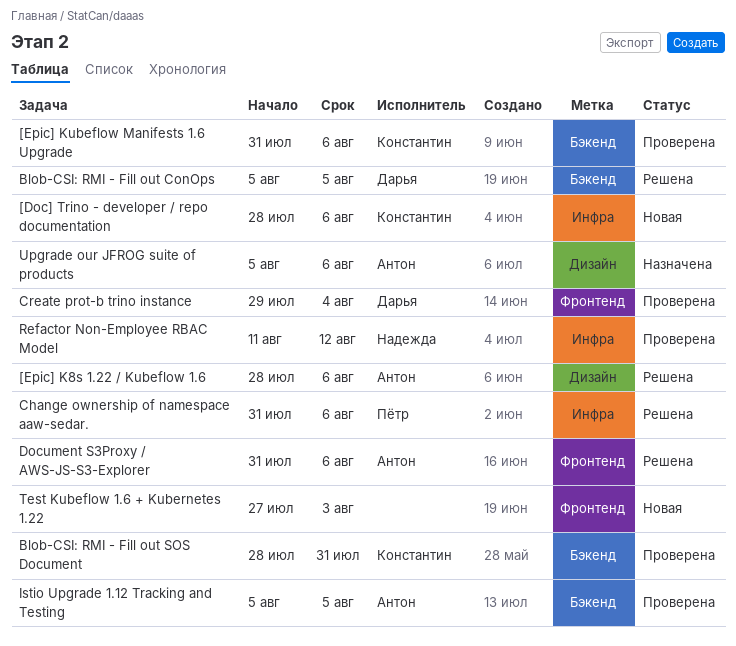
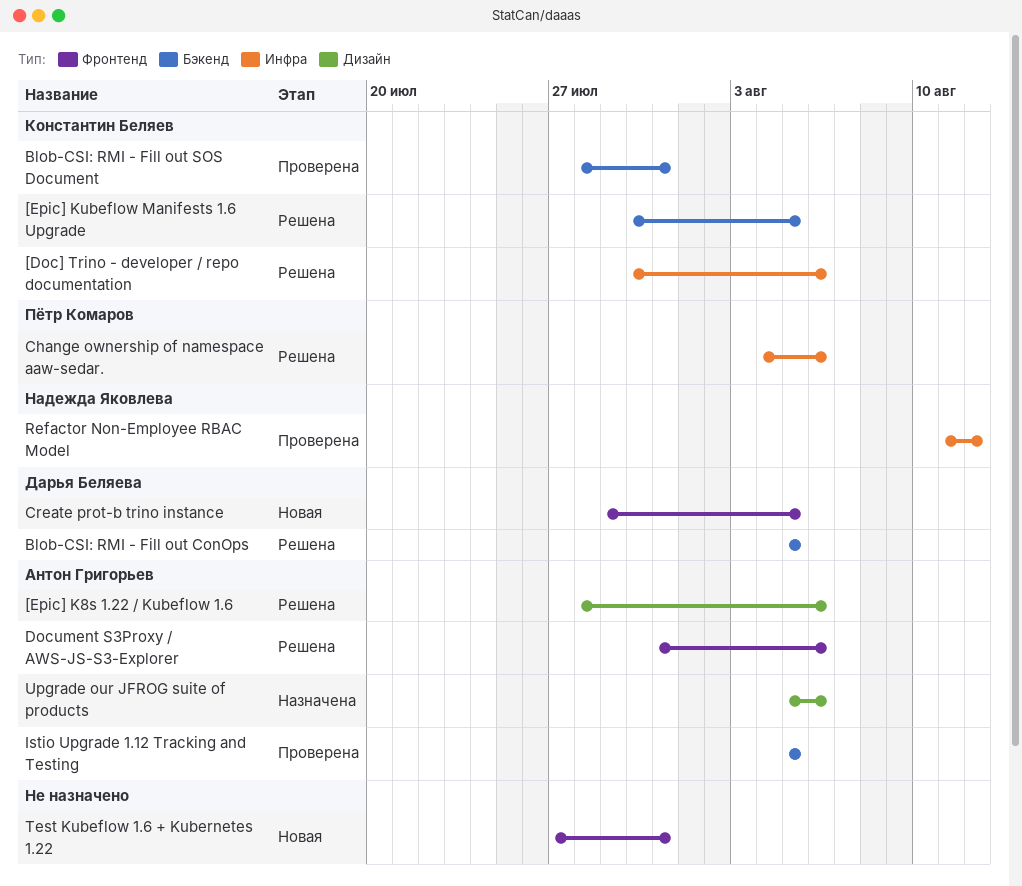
[Doc] Trino - developer / repo documentation, status: Новая -> Решена
[Doc] Trino - developer / repo documentation, start: Jul 28 -> Jul 30
[Epic] Kubeflow Manifests 1.6 Upgrade, status: Проверена -> Решена
[Epic] Kubeflow Manifests 1.6 Upgrade, start: Jul 31 -> Jul 30
[Epic] Kubeflow Manifests 1.6 Upgrade, due: Aug 6 -> Aug 5
Change ownership of namespace aaw-sedar., start: Jul 31 -> Aug 4
Create prot-b trino instance, status: Проверена -> Новая
Create prot-b trino instance, due: Aug 4 -> Aug 5
Test Kubeflow 1.6 + Kubernetes 1.22, due: Aug 3 -> Jul 31

